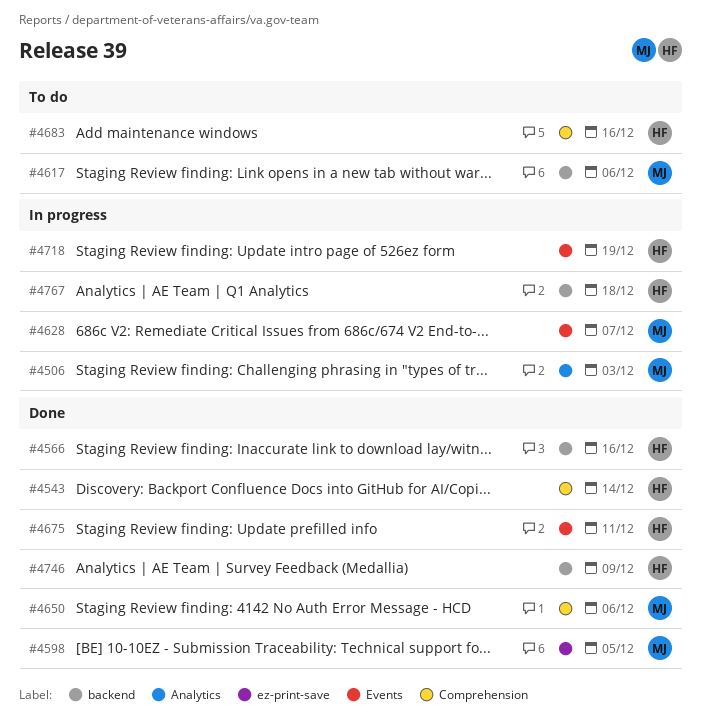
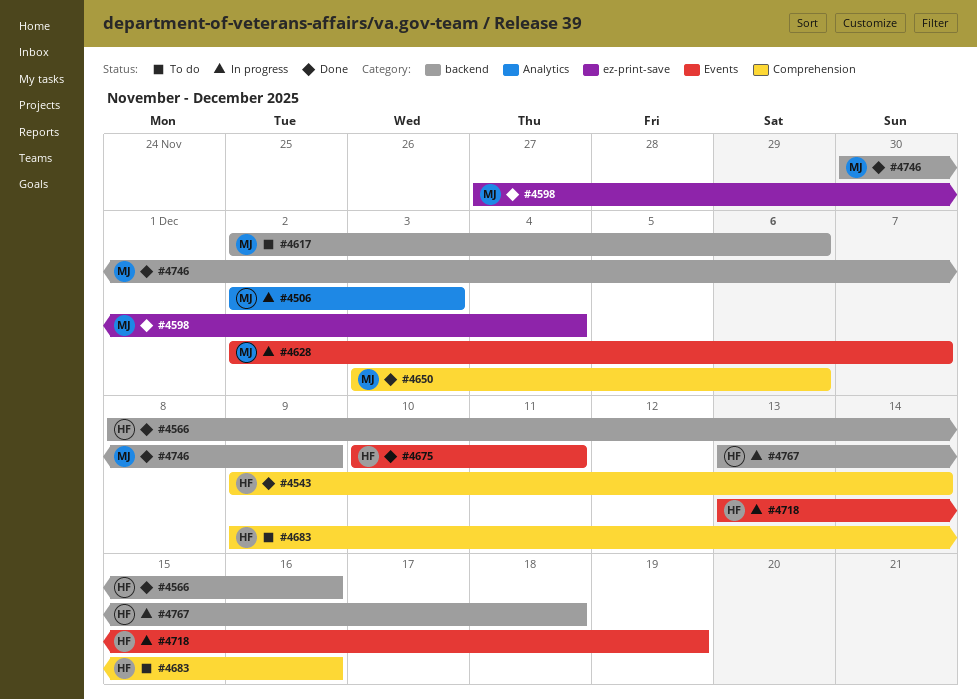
#4598, due: Dec 5 -> Dec 4
#4746, owner: HF -> MJ

